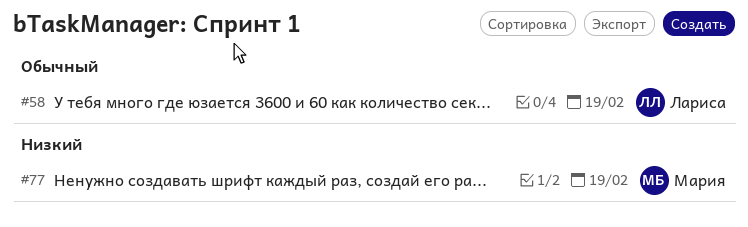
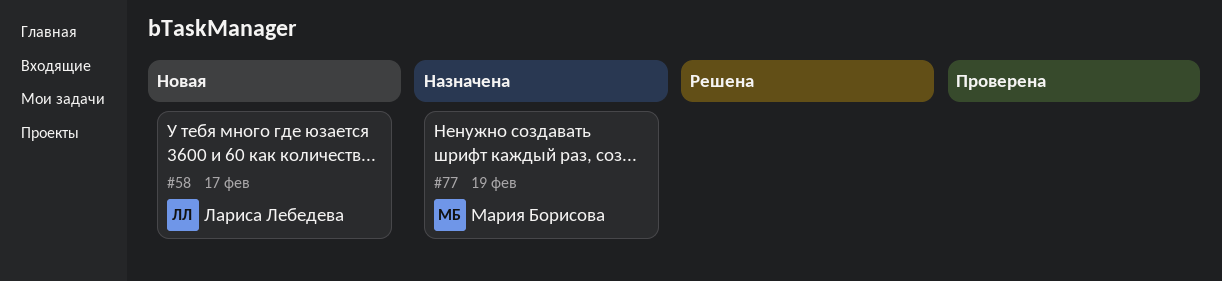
#58, due: Feb 19 -> Feb 17

